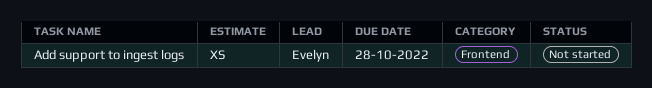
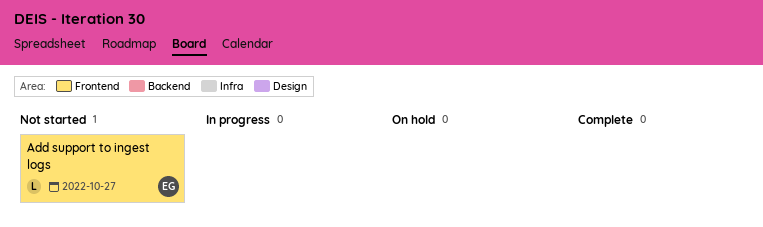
Add support to ingest logs, estimate: XS -> L
Add support to ingest logs, due: Oct 28 -> Oct 27

